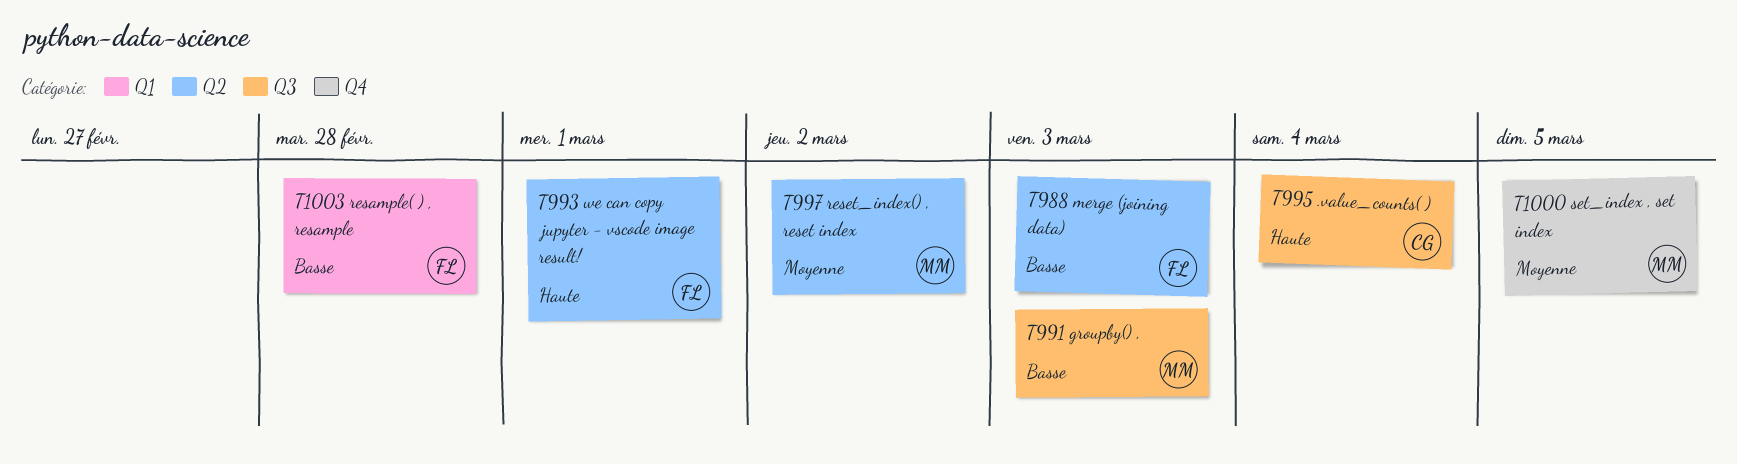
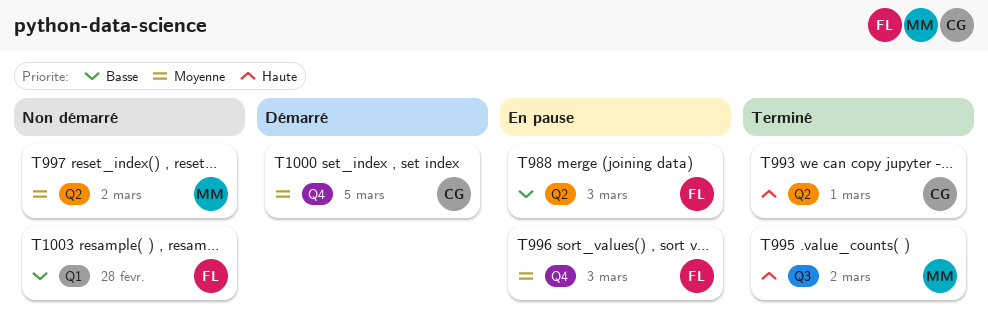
T991: present -> none
T993, owner: FL -> CG
T995, owner: CG -> MM
T995, due: Mar 4 -> Mar 2
T996: none -> present
T1000, owner: MM -> CG

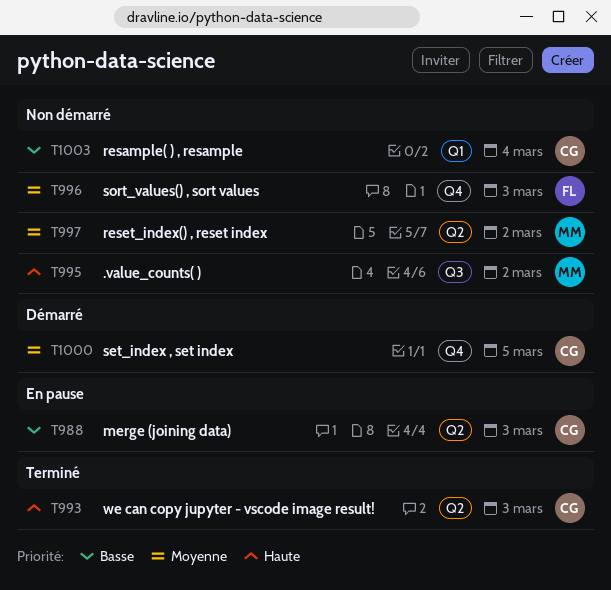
T988, owner: FL -> CG
T993, due: Mar 1 -> Mar 3
T995, status: Terminé -> Non démarré
T996, status: En pause -> Non démarré
T1003, owner: FL -> CG
T1003, due: Feb 28 -> Mar 4

